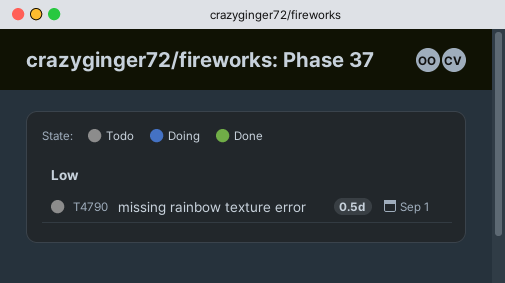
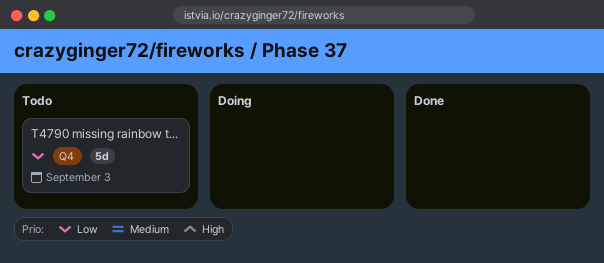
T4790, estimate: 0.5d -> 5d
T4790, due: Sep 1 -> Sep 3

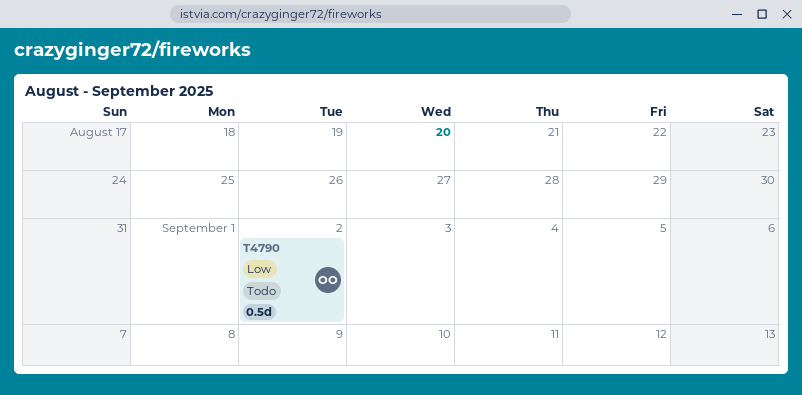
T4790, estimate: 5d -> 0.5d
T4790, due: Sep 3 -> Sep 2

